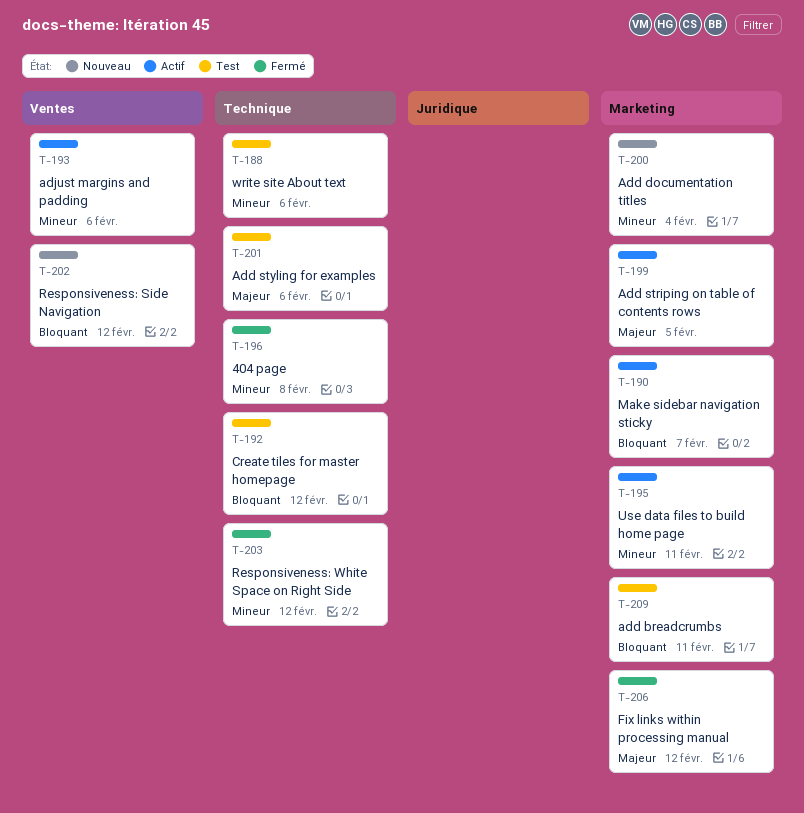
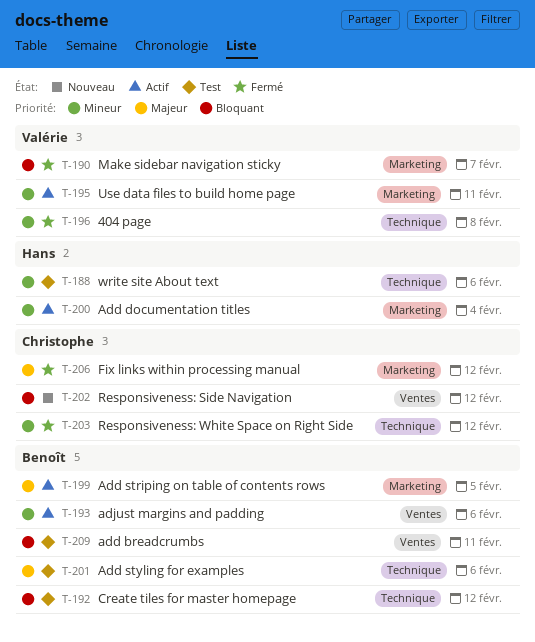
T-190, status: Actif -> Fermé
T-200, status: Nouveau -> Actif
T-209, label: Marketing -> Ventes

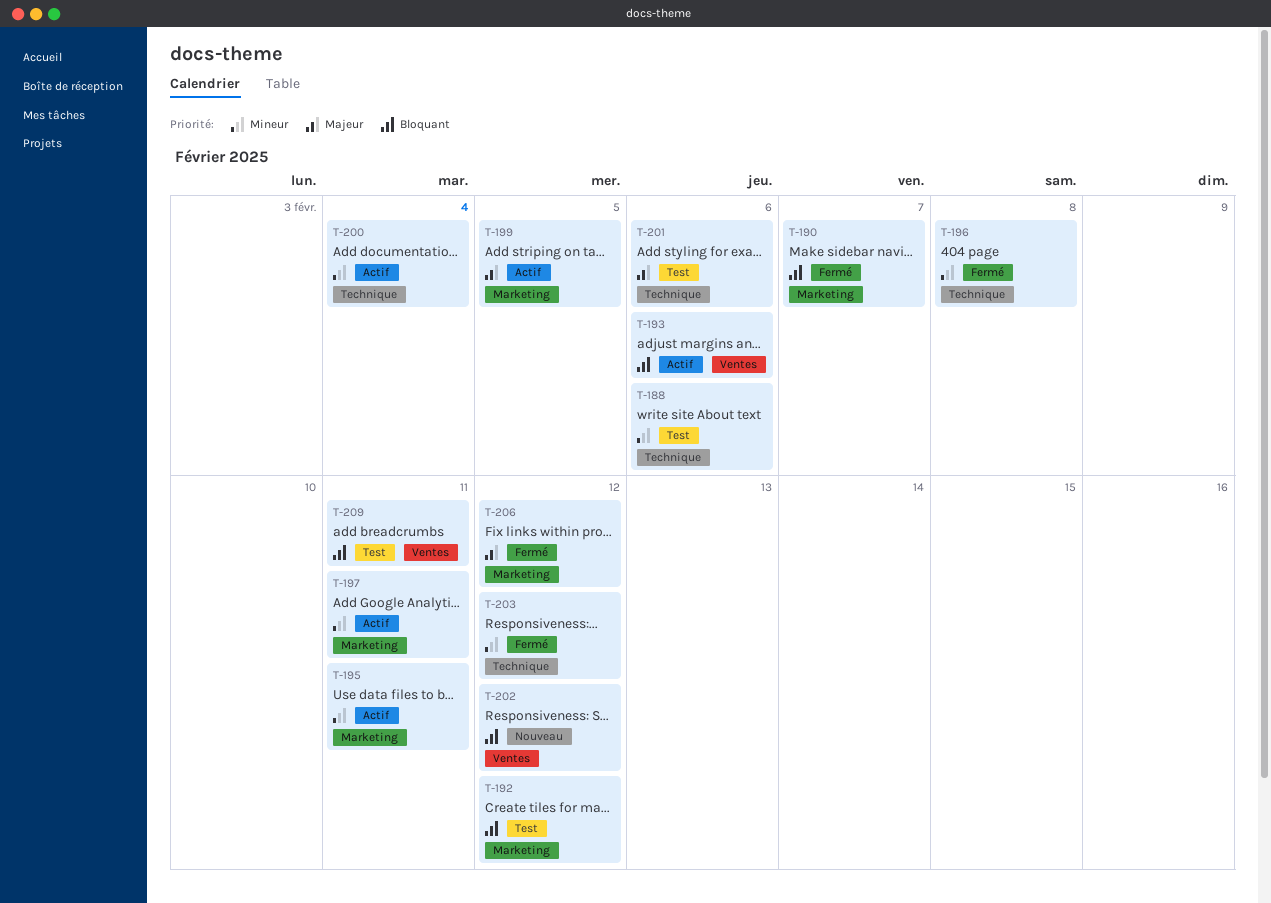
T-192, label: Technique -> Marketing
T-193, priority: Mineur -> Bloquant
T-197: none -> present
T-200, label: Marketing -> Technique

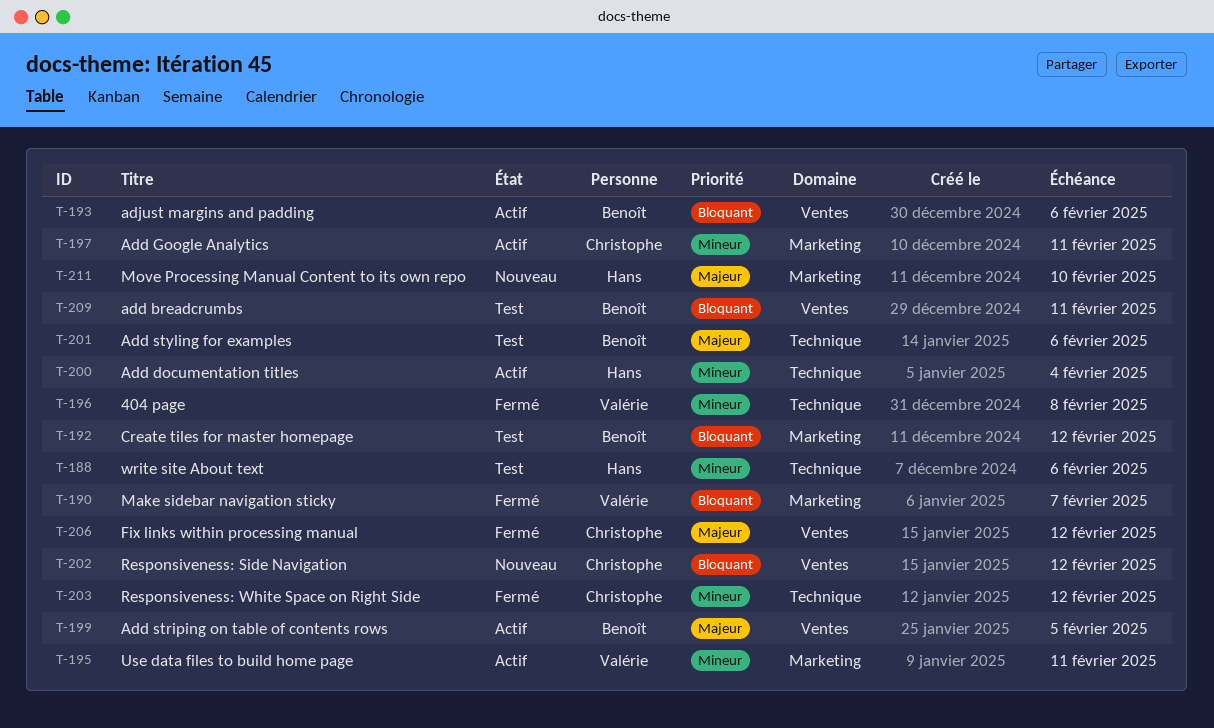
T-199, label: Marketing -> Ventes
T-206, label: Marketing -> Ventes
T-211: none -> present

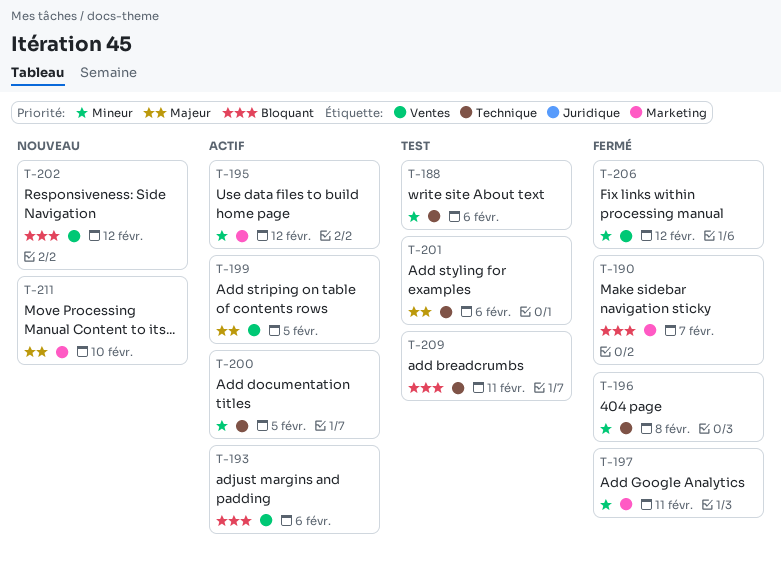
T-192: present -> none
T-195, due: Feb 11 -> Feb 12
T-197, status: Actif -> Fermé
T-200, due: Feb 4 -> Feb 5
T-203: present -> none
T-206, priority: Majeur -> Mineur
T-209, label: Ventes -> Technique

